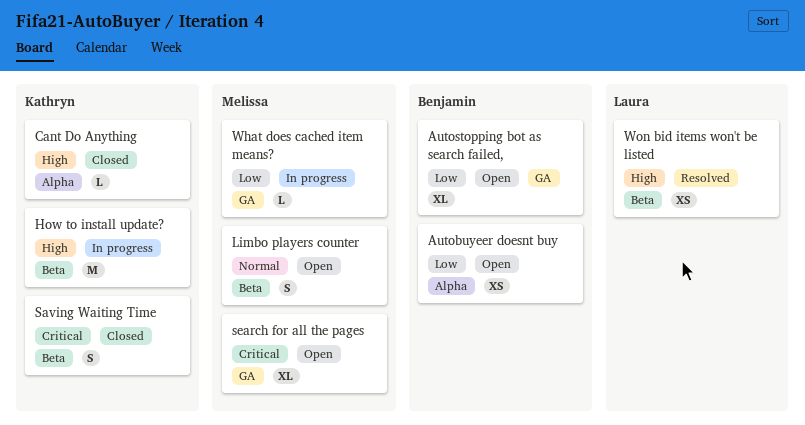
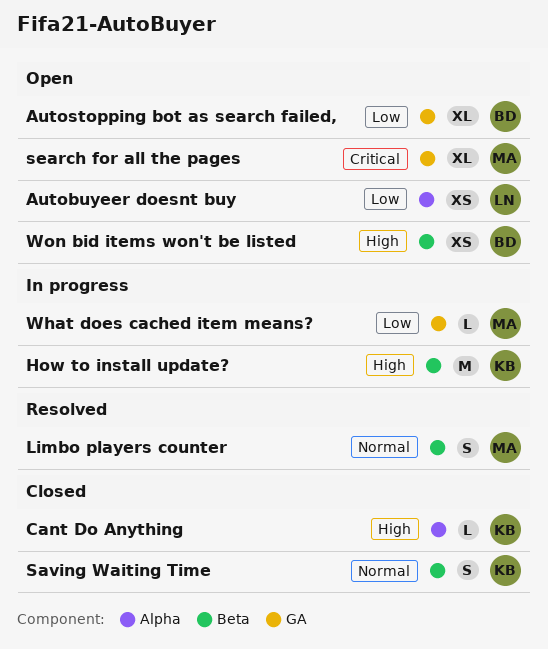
Autobuyeer doesnt buy, owner: Benjamin -> Laura
Limbo players counter, status: Open -> Resolved
Saving Waiting Time, priority: Critical -> Normal
Won bid items won't be listed, status: Resolved -> Open
Won bid items won't be listed, owner: Laura -> Benjamin

